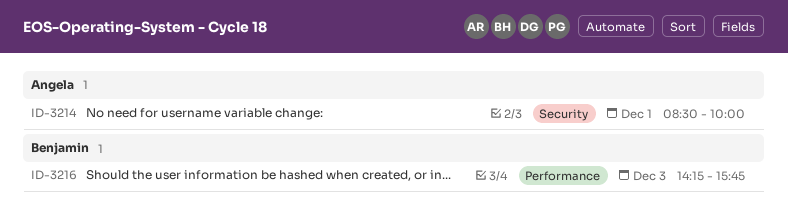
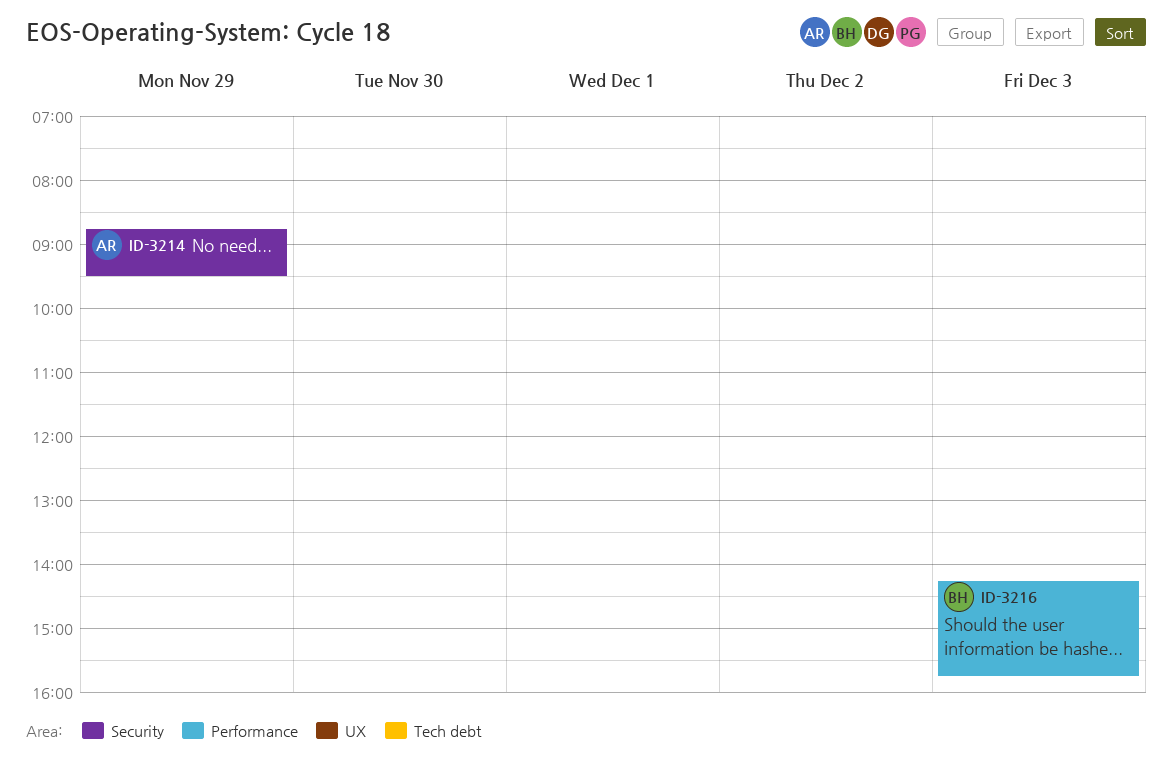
ID-3214, day: Dec 1 -> Nov 29
ID-3214, begins: 08:30 -> 08:45
ID-3214, ends: 10:00 -> 09:30

